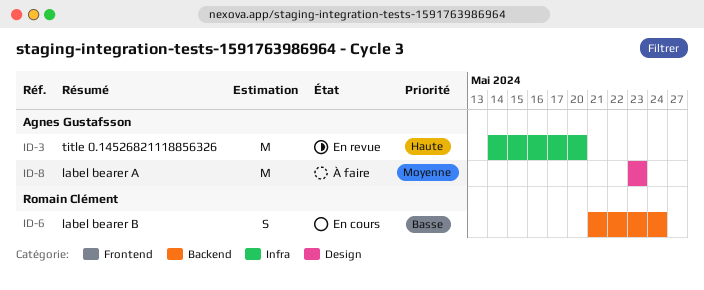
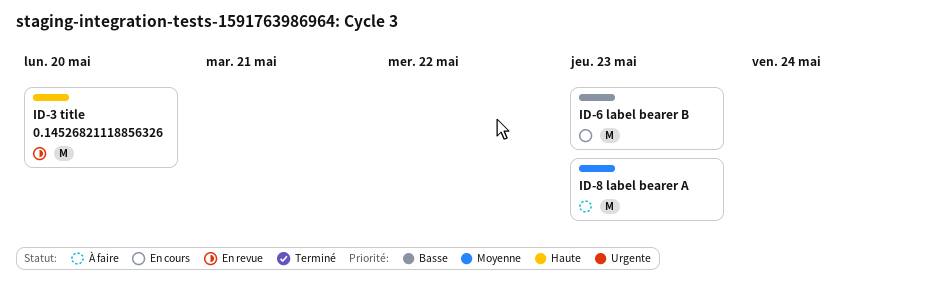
ID-6, estimate: S -> M
ID-6, due: May 24 -> May 23

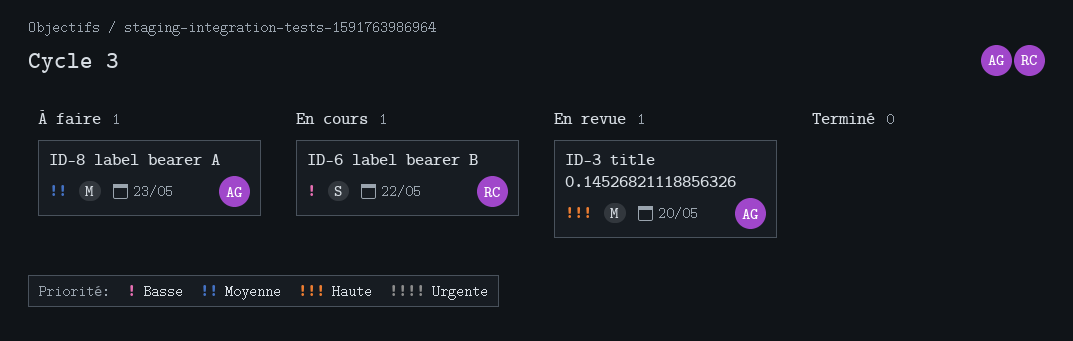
ID-6, estimate: M -> S
ID-6, due: May 23 -> May 22

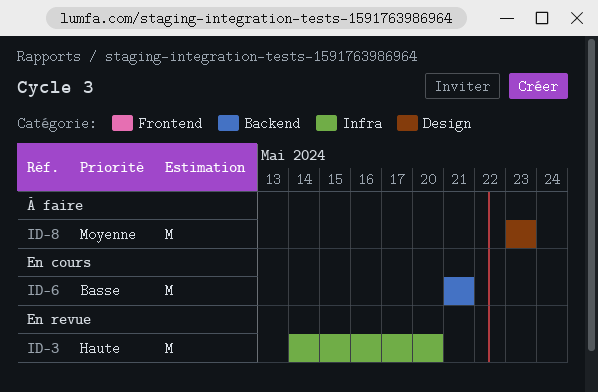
ID-6, estimate: S -> M
ID-6, due: May 22 -> May 21

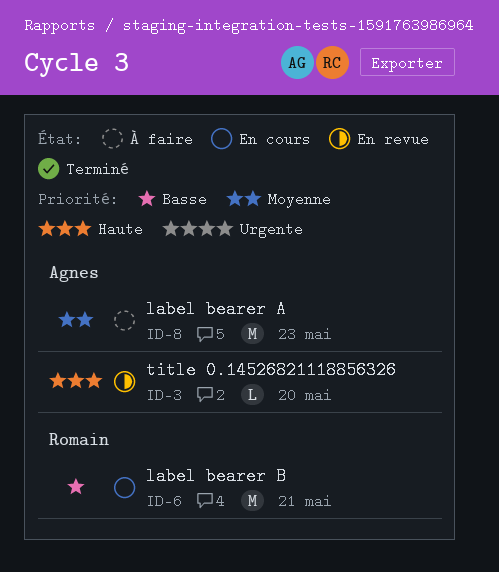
ID-3, estimate: M -> L

